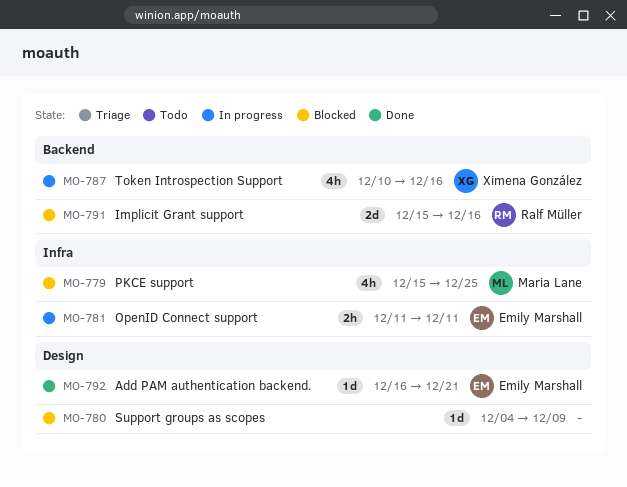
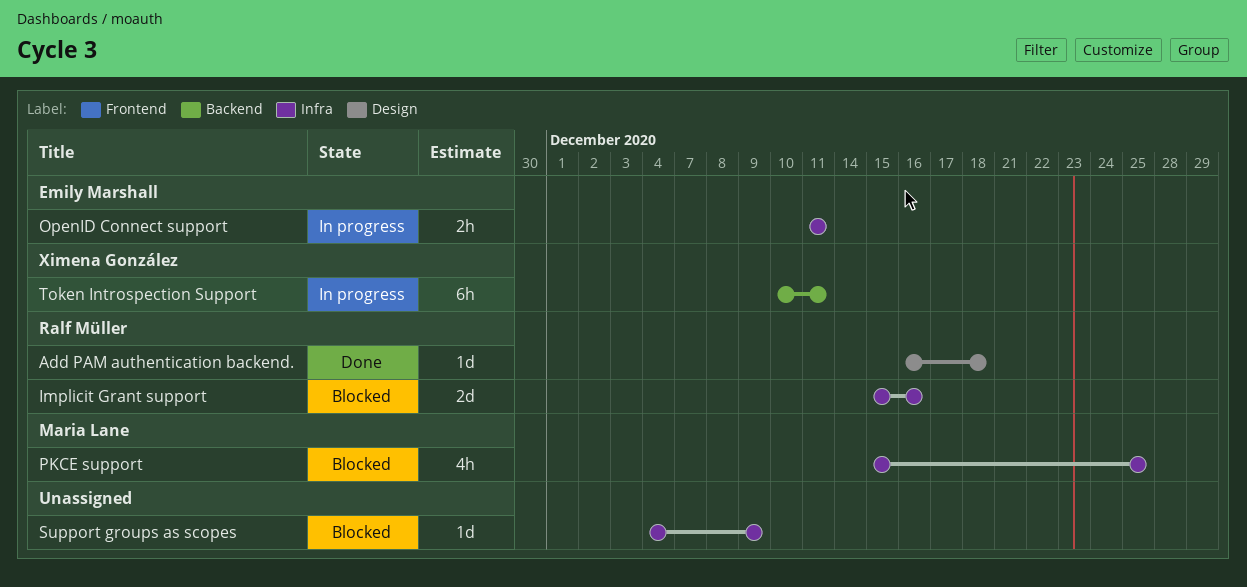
Add PAM authentication backend., owner: Emily Marshall -> Ralf Müller
Add PAM authentication backend., due: Dec 21 -> Dec 18
Implicit Grant support, label: Backend -> Infra
Support groups as scopes, label: Design -> Infra
Token Introspection Support, estimate: 4h -> 6h
Token Introspection Support, due: Dec 16 -> Dec 11

